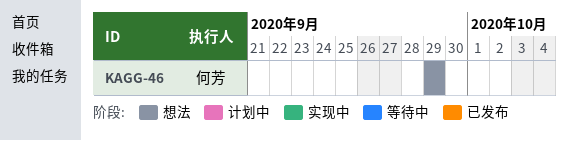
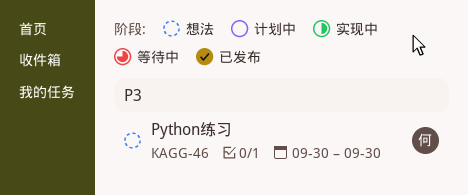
KAGG-46, start: Sep 29 -> Sep 30
KAGG-46, due: Sep 29 -> Sep 30

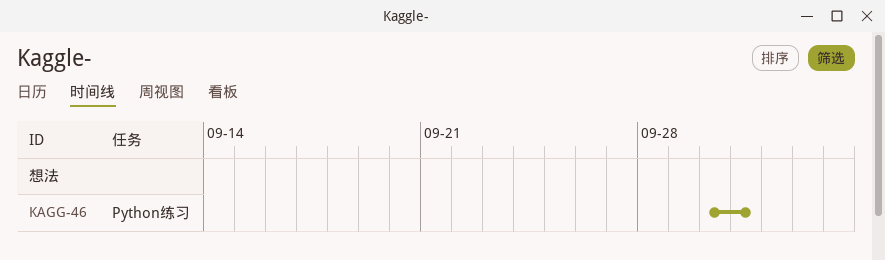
KAGG-46, due: Sep 30 -> Oct 1

